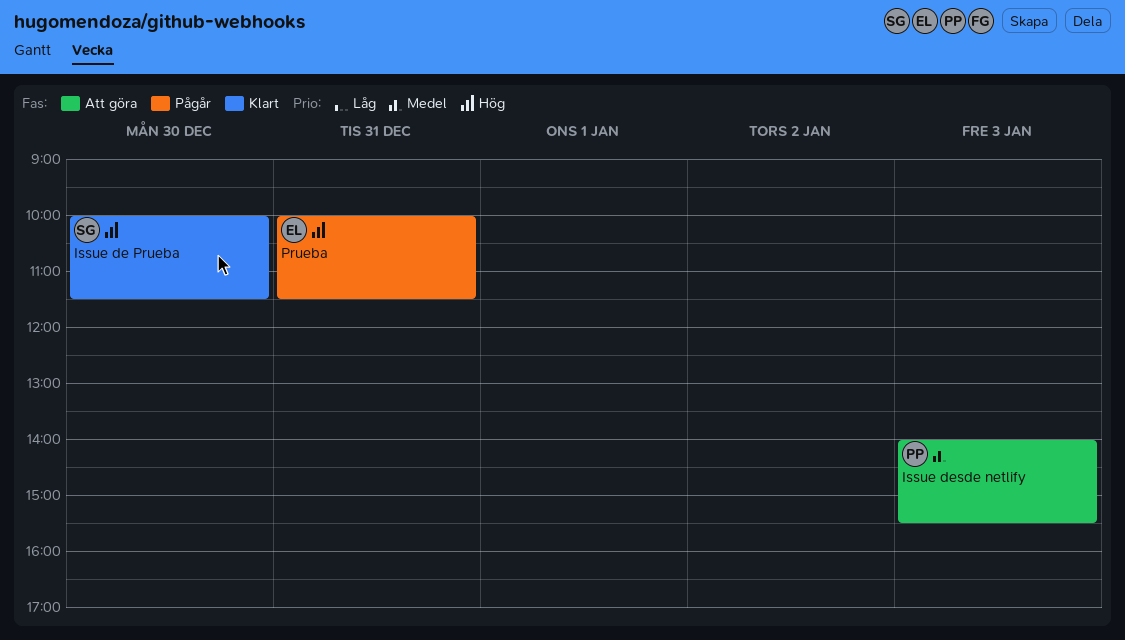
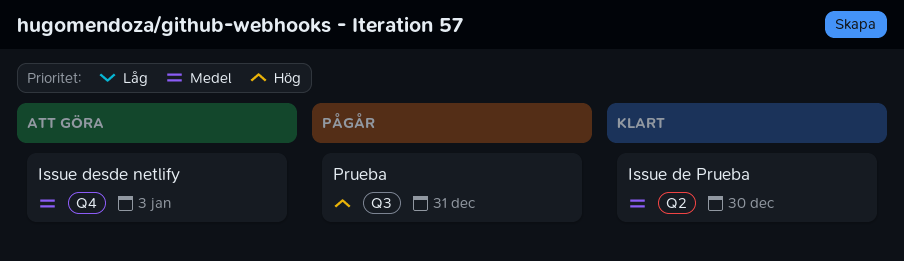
Issue de Prueba, priority: Hög -> Medel

